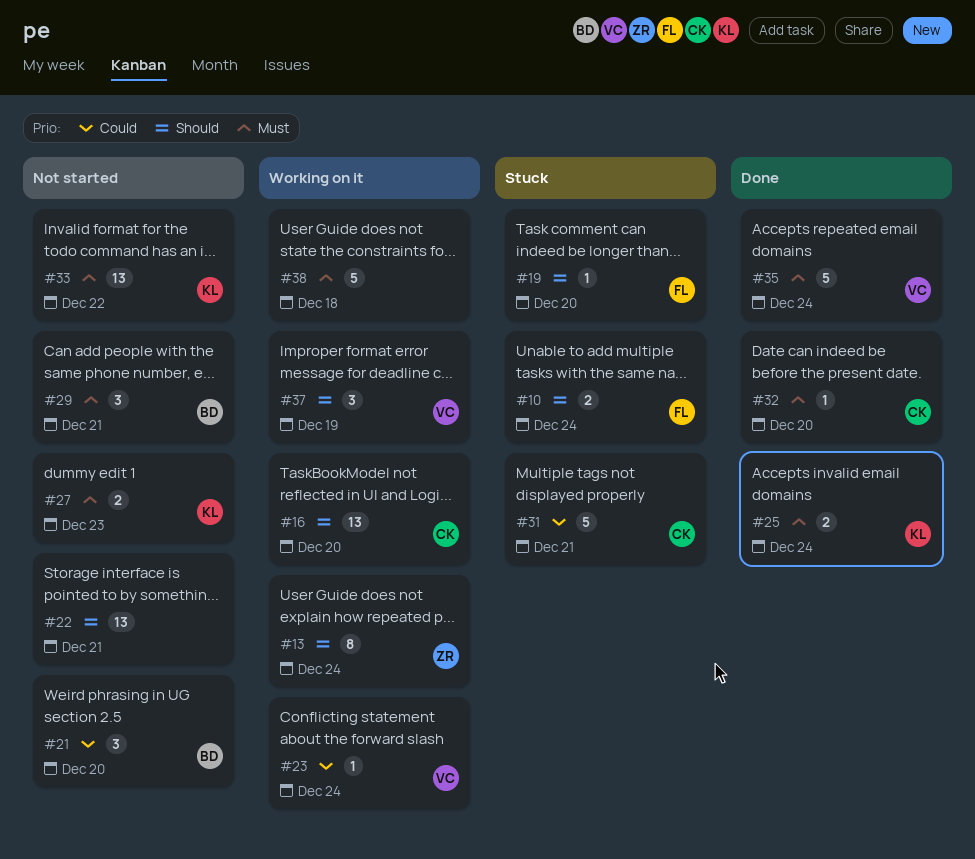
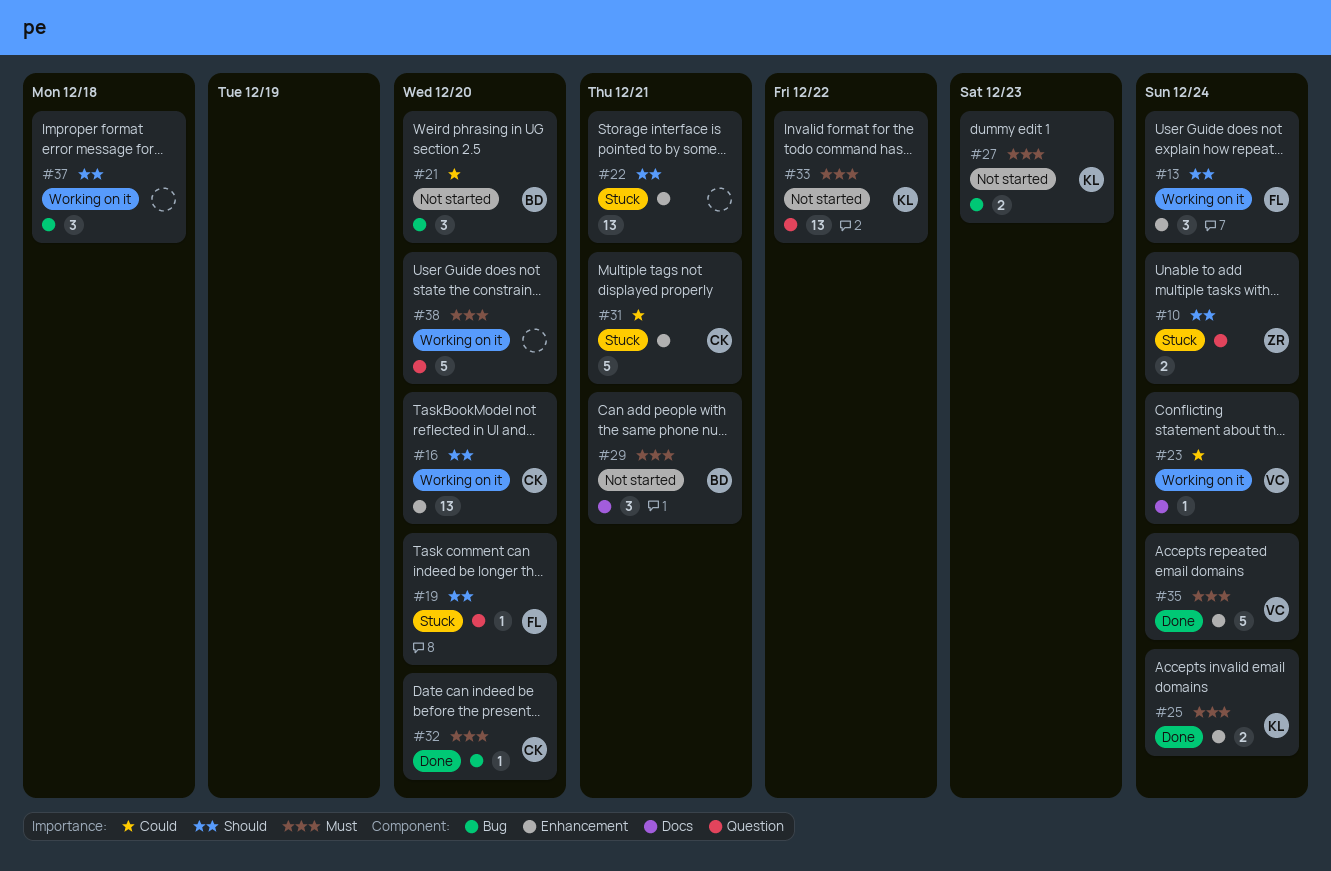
#10, owner: FL -> ZR
#13, owner: ZR -> FL
#13, estimate: 8 -> 3
#22, status: Not started -> Stuck
#37, owner: VC -> none
#37, due: Dec 19 -> Dec 18
#38, due: Dec 18 -> Dec 20

